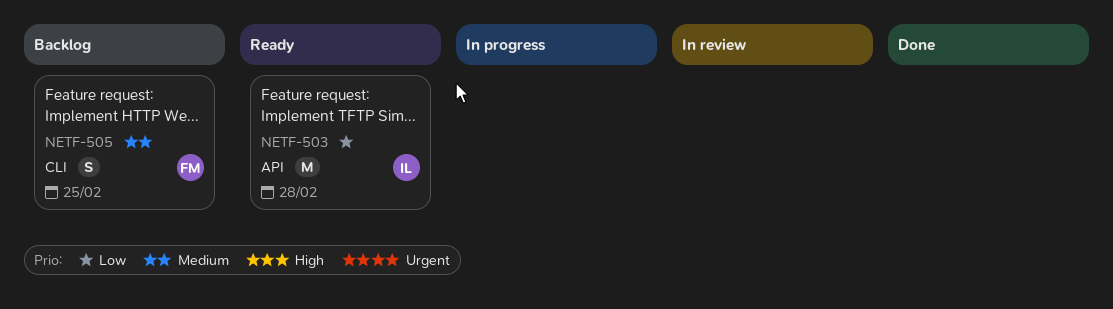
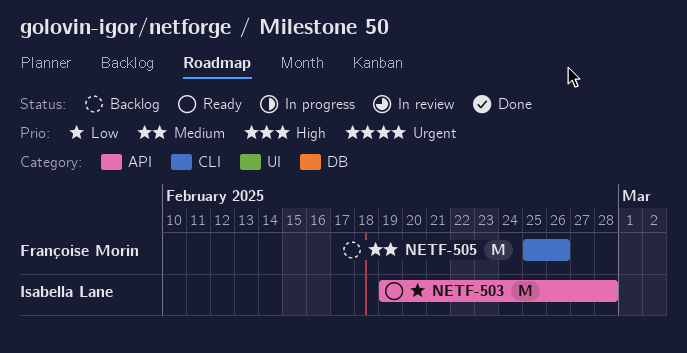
NETF-505, estimate: S -> M
NETF-505, due: Feb 25 -> Feb 26

